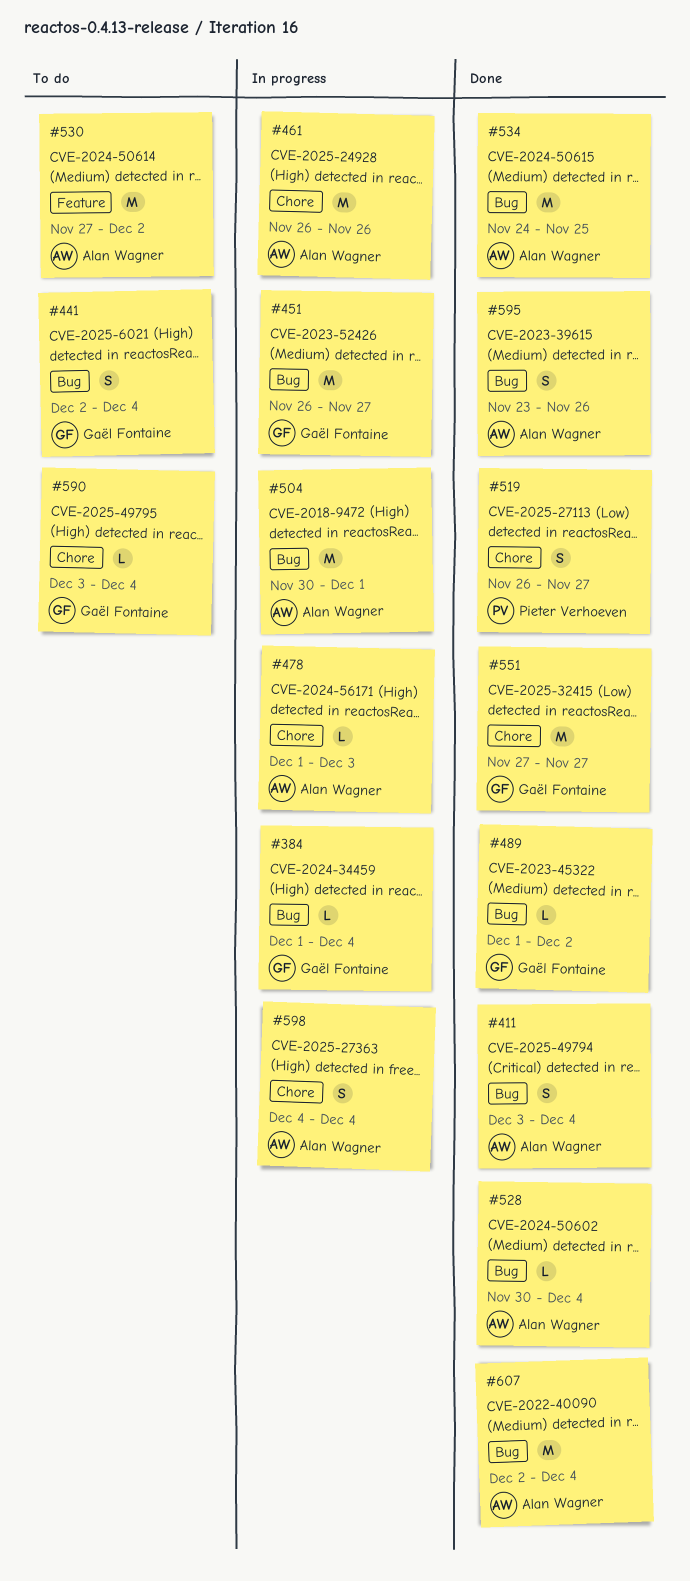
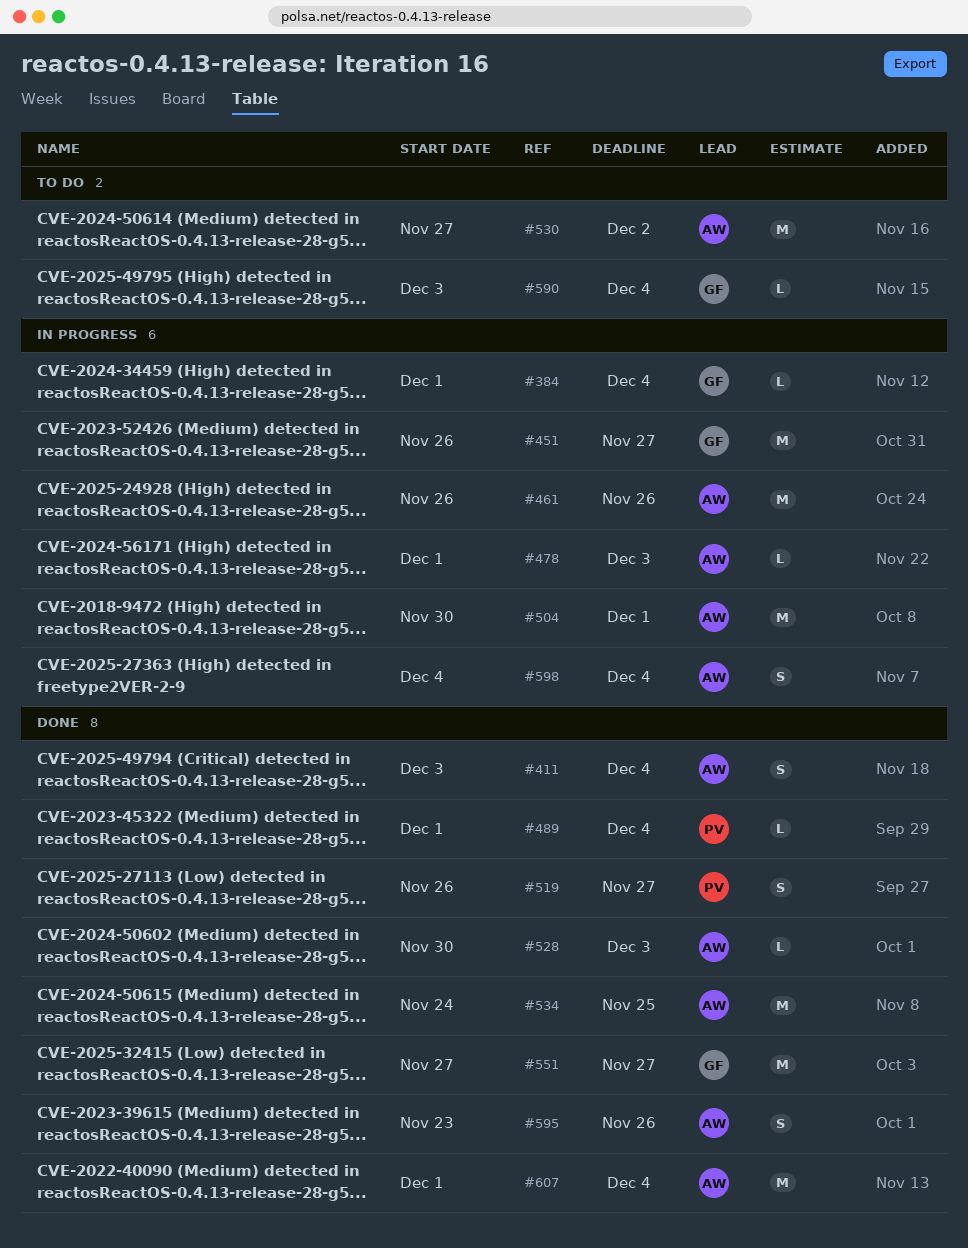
#441: present -> none
#489, owner: Gaël Fontaine -> Pieter Verhoeven
#489, due: Dec 2 -> Dec 4
#528, due: Dec 4 -> Dec 3
#607, start: Dec 2 -> Dec 1

